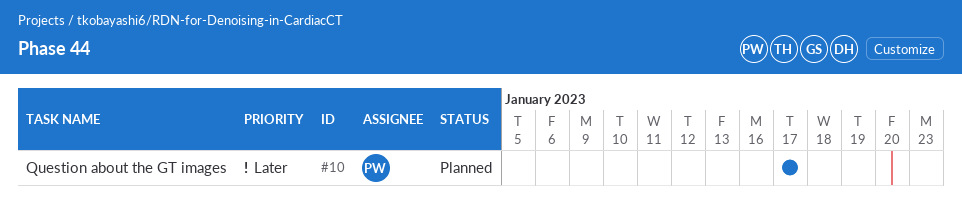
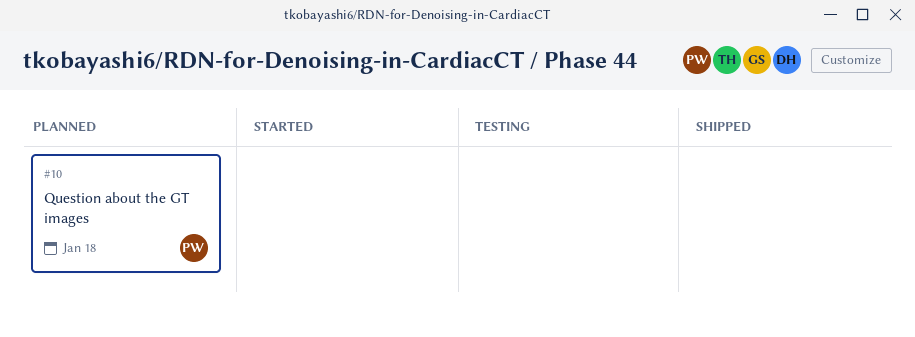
#10, due: Jan 17 -> Jan 18

